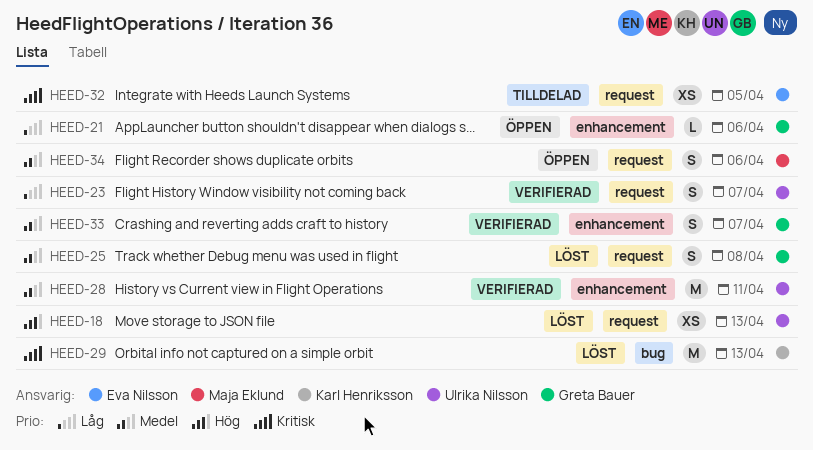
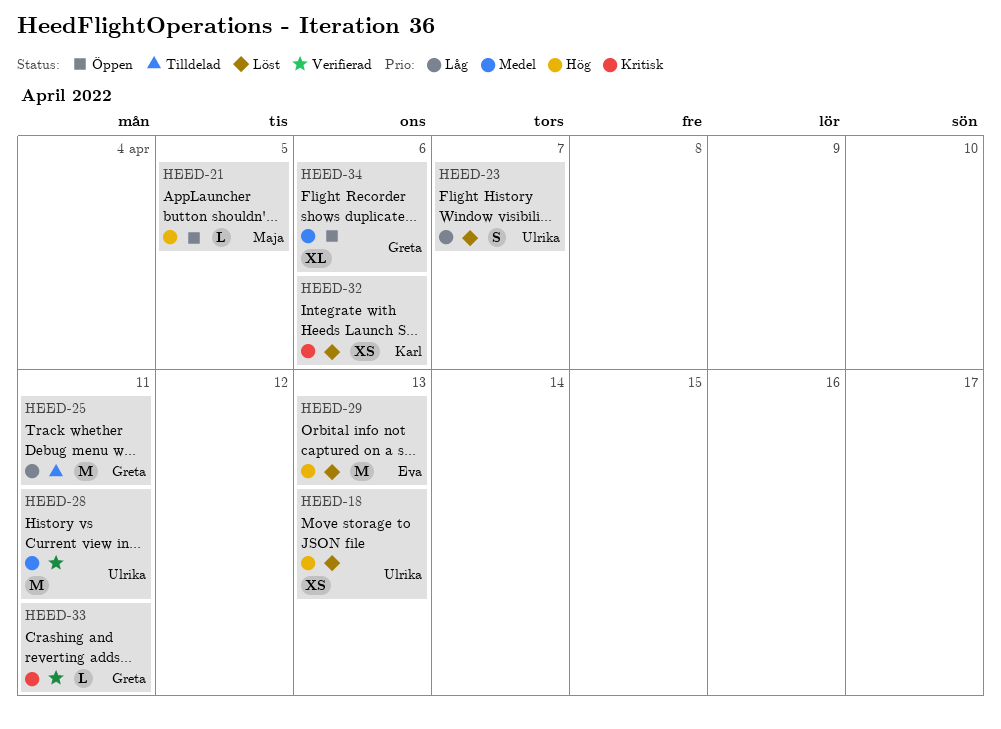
HEED-21, owner: Greta Bauer -> Maja Eklund
HEED-21, priority: Låg -> Hög
HEED-21, due: Apr 6 -> Apr 5
HEED-23, status: Verifierad -> Löst
HEED-25, status: Löst -> Tilldelad
HEED-25, priority: Medel -> Låg
HEED-25, estimate: S -> M
HEED-25, due: Apr 8 -> Apr 11
HEED-29, owner: Karl Henriksson -> Eva Nilsson
HEED-29, priority: Kritisk -> Hög
HEED-32, status: Tilldelad -> Löst
HEED-32, owner: Eva Nilsson -> Karl Henriksson
HEED-32, due: Apr 5 -> Apr 6
HEED-33, priority: Medel -> Kritisk
HEED-33, estimate: S -> L
HEED-33, due: Apr 7 -> Apr 11
HEED-34, owner: Maja Eklund -> Greta Bauer
HEED-34, estimate: S -> XL

